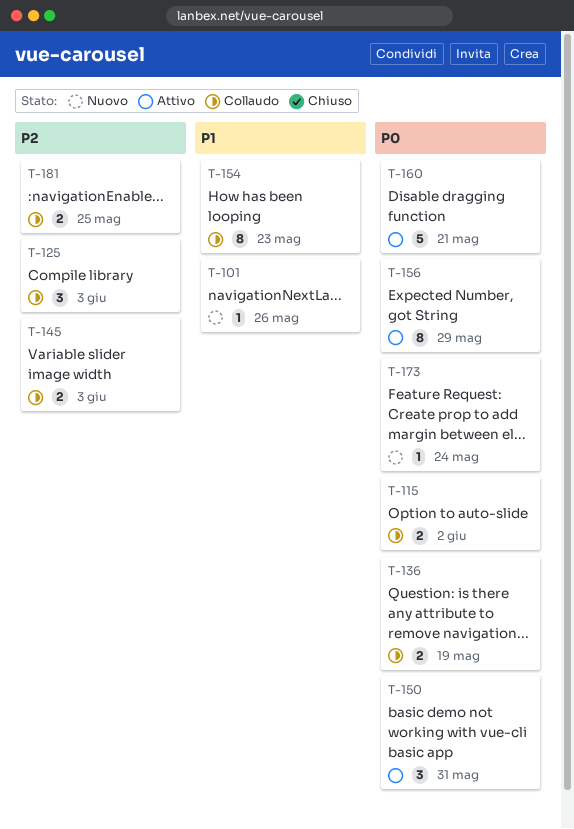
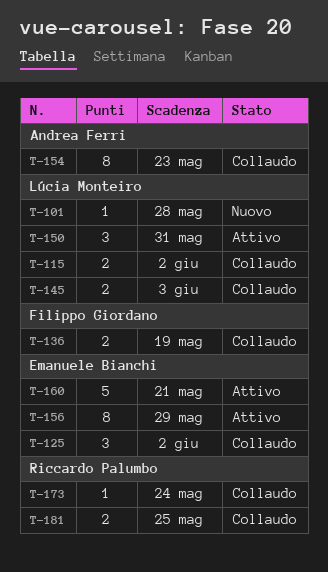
T-101, due: May 26 -> May 28
T-125, due: Jun 3 -> Jun 2
T-173, status: Nuovo -> Collaudo

